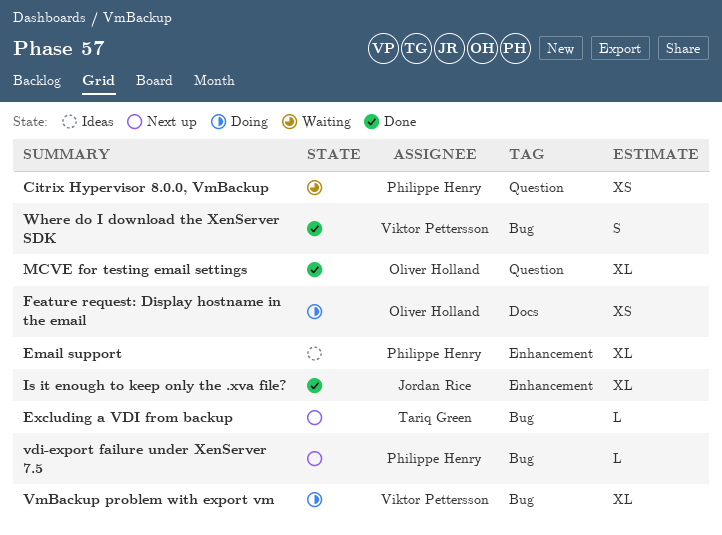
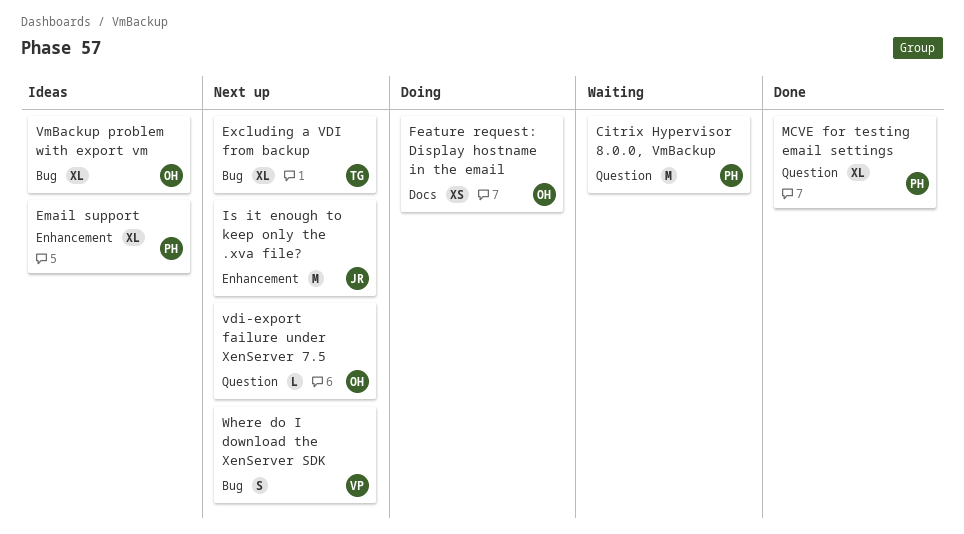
Citrix Hypervisor 8.0.0, VmBackup, estimate: XS -> M
Excluding a VDI from backup, estimate: L -> XL
Is it enough to keep only the .xva file?, status: Done -> Next up
Is it enough to keep only the .xva file?, estimate: XL -> M
MCVE for testing email settings, owner: Oliver Holland -> Philippe Henry
vdi-export failure under XenServer 7.5, owner: Philippe Henry -> Oliver Holland
vdi-export failure under XenServer 7.5, label: Bug -> Question
VmBackup problem with export vm, status: Doing -> Ideas
VmBackup problem with export vm, owner: Viktor Pettersson -> Oliver Holland
Where do I download the XenServer SDK, status: Done -> Next up

